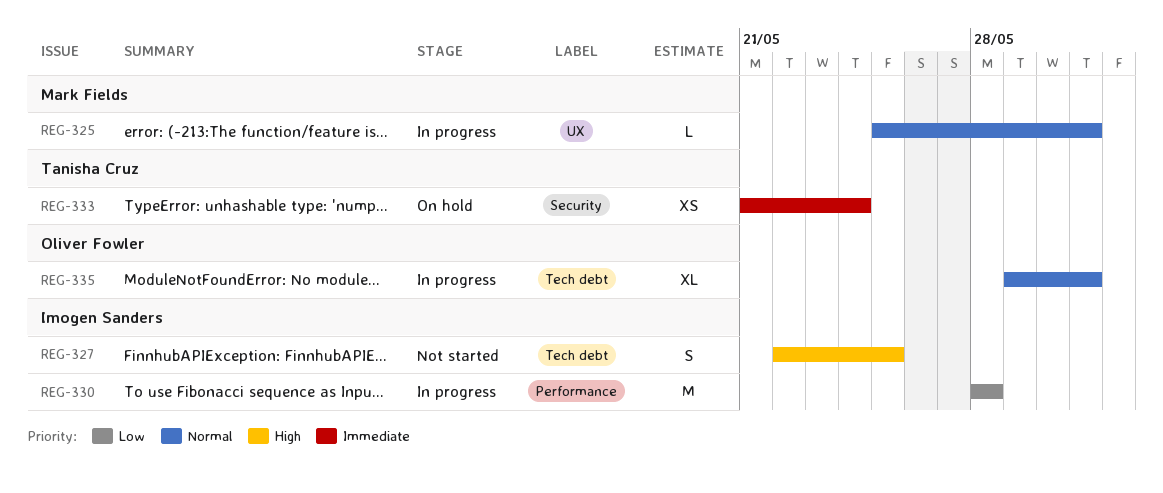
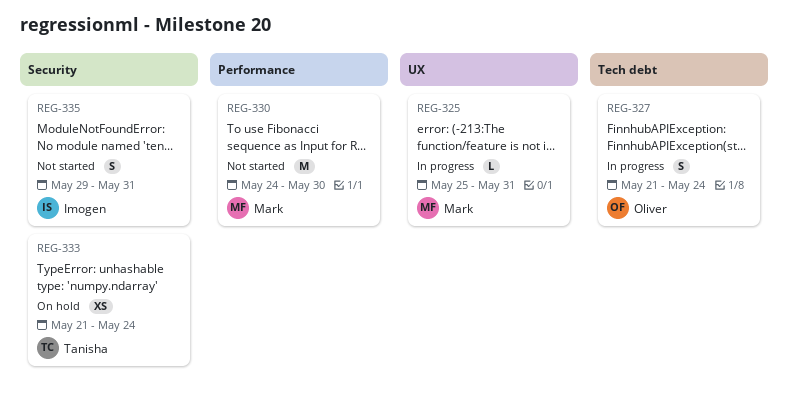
REG-327, status: Not started -> In progress
REG-327, owner: Imogen Sanders -> Oliver Fowler
REG-327, start: May 22 -> May 21
REG-327, due: May 25 -> May 24
REG-330, status: In progress -> Not started
REG-330, owner: Imogen Sanders -> Mark Fields
REG-330, start: May 28 -> May 24
REG-330, due: May 28 -> May 30
REG-335, status: In progress -> Not started
REG-335, owner: Oliver Fowler -> Imogen Sanders
REG-335, label: Tech debt -> Security
REG-335, estimate: XL -> S

